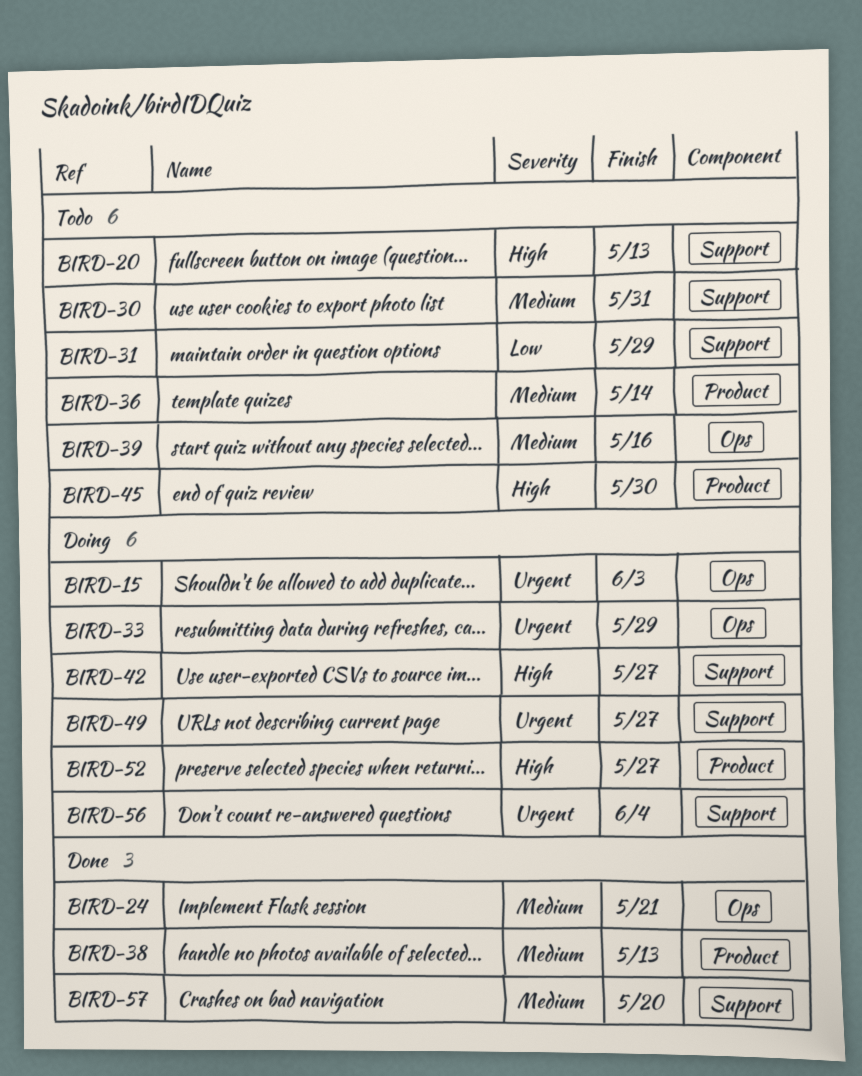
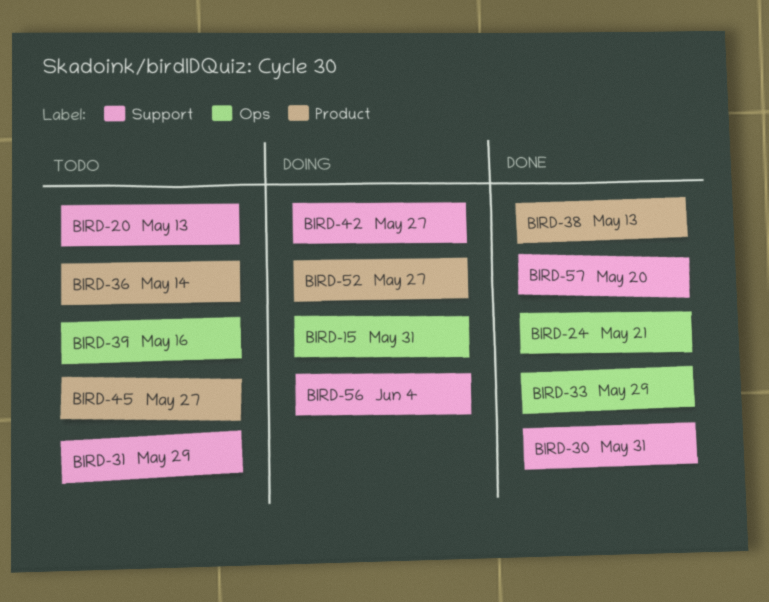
BIRD-15, due: Jun 3 -> May 31
BIRD-30, status: Todo -> Done
BIRD-33, status: Doing -> Done
BIRD-45, due: May 30 -> May 27
BIRD-49: present -> none

